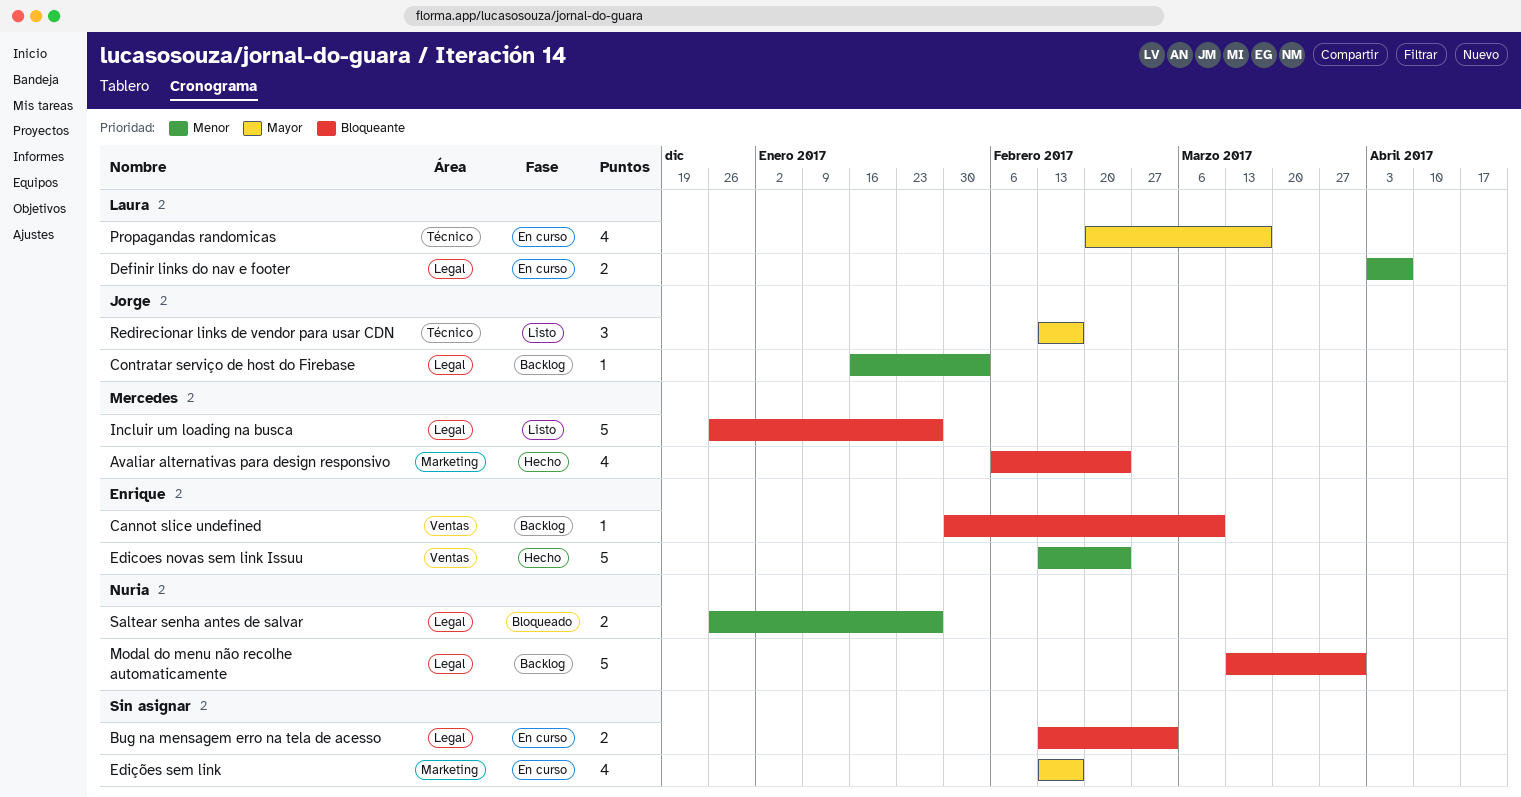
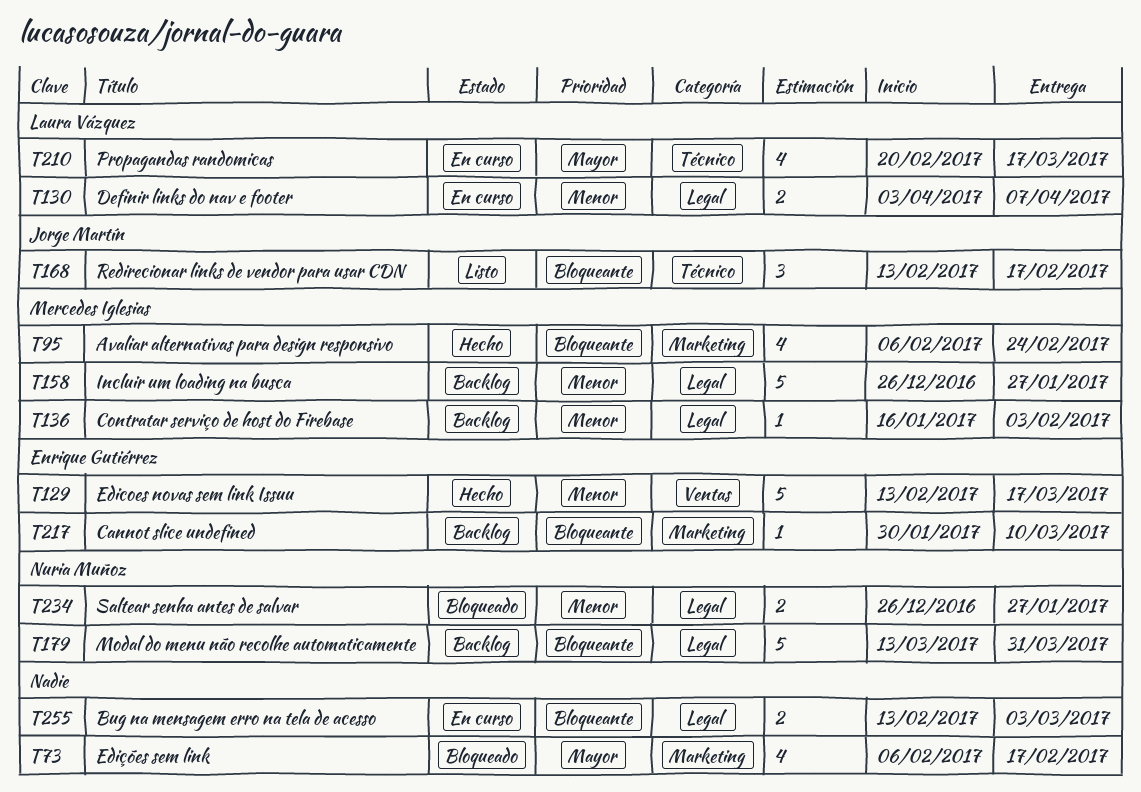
Cannot slice undefined, label: Ventas -> Marketing
Contratar serviço de host do Firebase, owner: Jorge Martín -> Mercedes Iglesias
Edicoes novas sem link Issuu, due: Feb 24 -> Mar 17
Edições sem link, status: En curso -> Bloqueado
Edições sem link, start: Feb 13 -> Feb 6
Incluir um loading na busca, status: Listo -> Backlog
Incluir um loading na busca, priority: Bloqueante -> Menor
Redirecionar links de vendor para usar CDN, priority: Mayor -> Bloqueante

